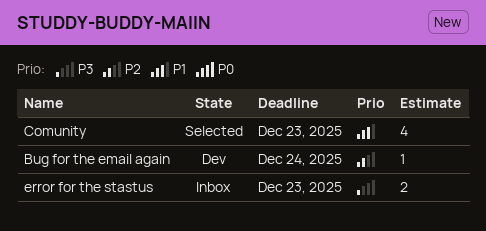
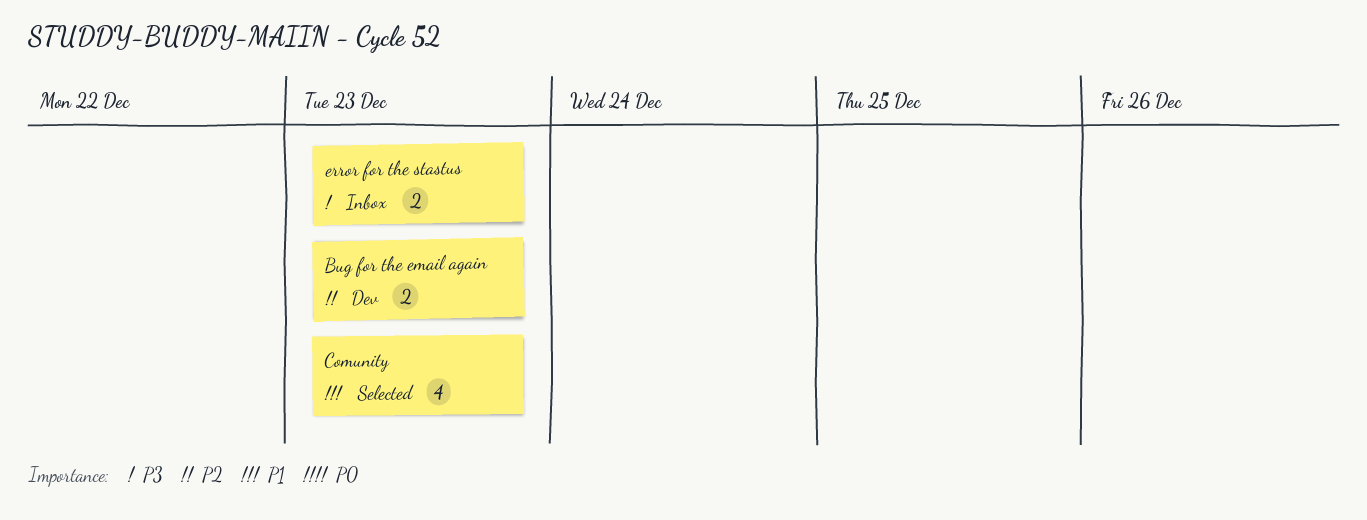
Bug for the email again, estimate: 1 -> 2
Bug for the email again, due: Dec 24 -> Dec 23

